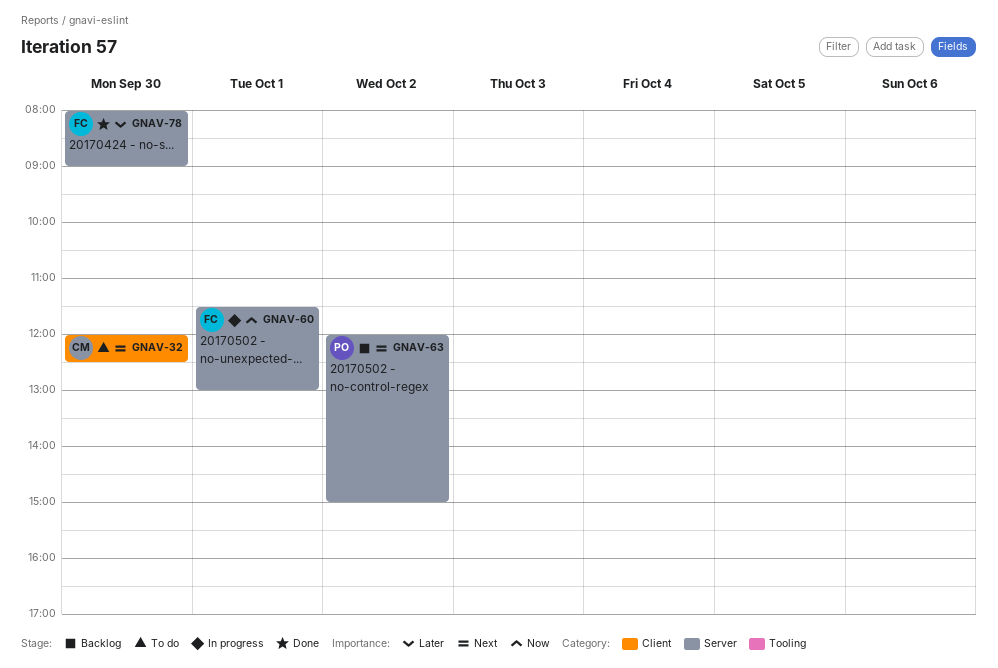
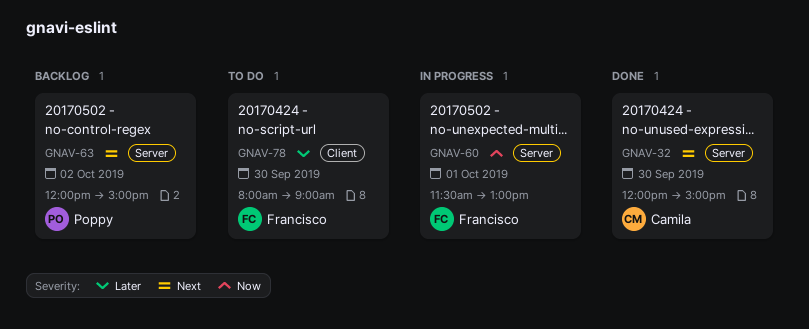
GNAV-32, status: To do -> Done
GNAV-32, label: Client -> Server
GNAV-32, ends: 12:30 -> 15:00
GNAV-78, status: Done -> To do
GNAV-78, label: Server -> Client

